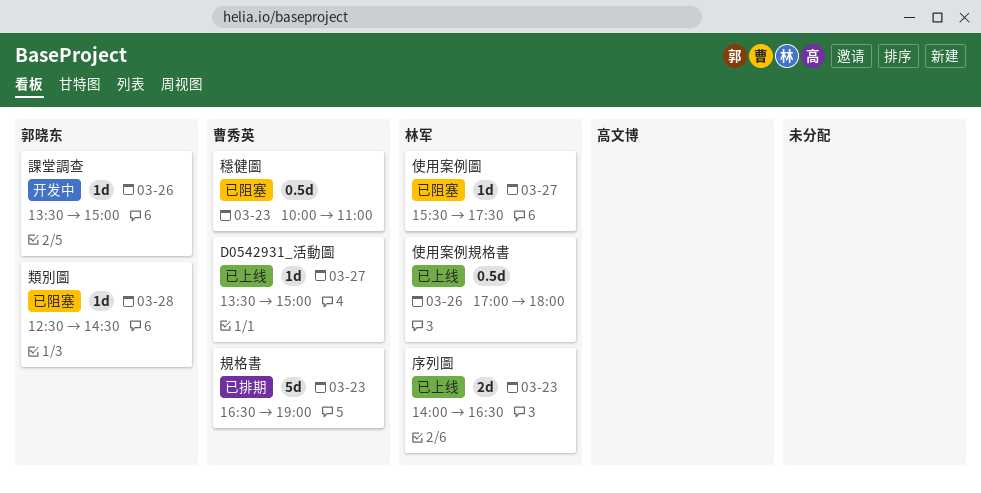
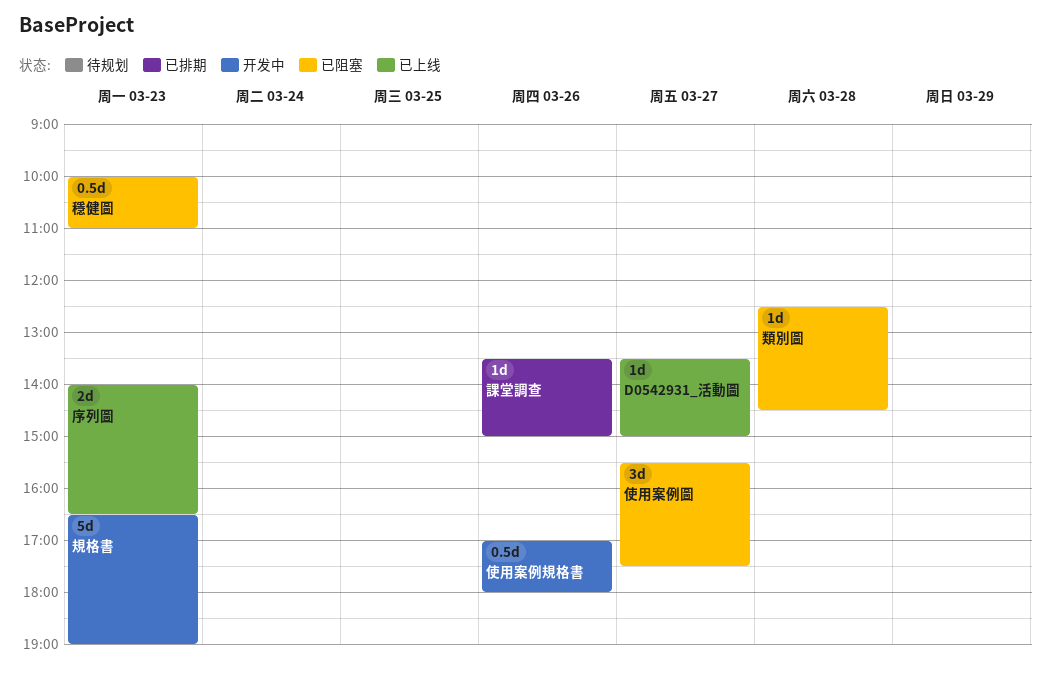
使用案例圖, estimate: 1d -> 3d
使用案例規格書, status: 已上线 -> 开发中
規格書, status: 已排期 -> 开发中
課堂調查, status: 开发中 -> 已排期

